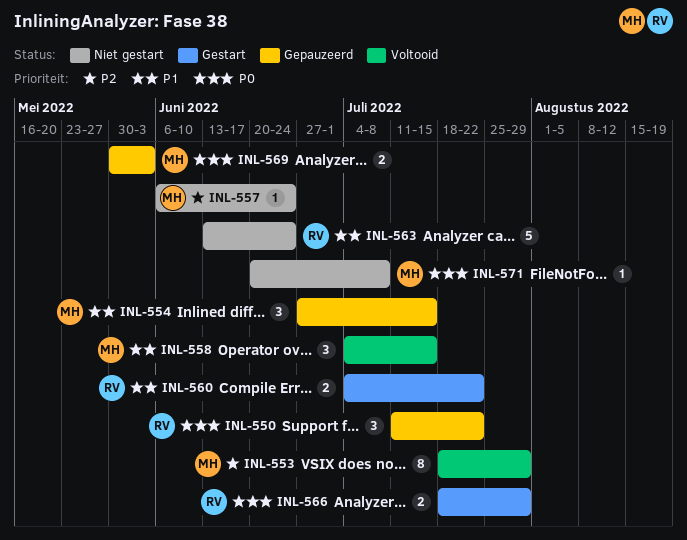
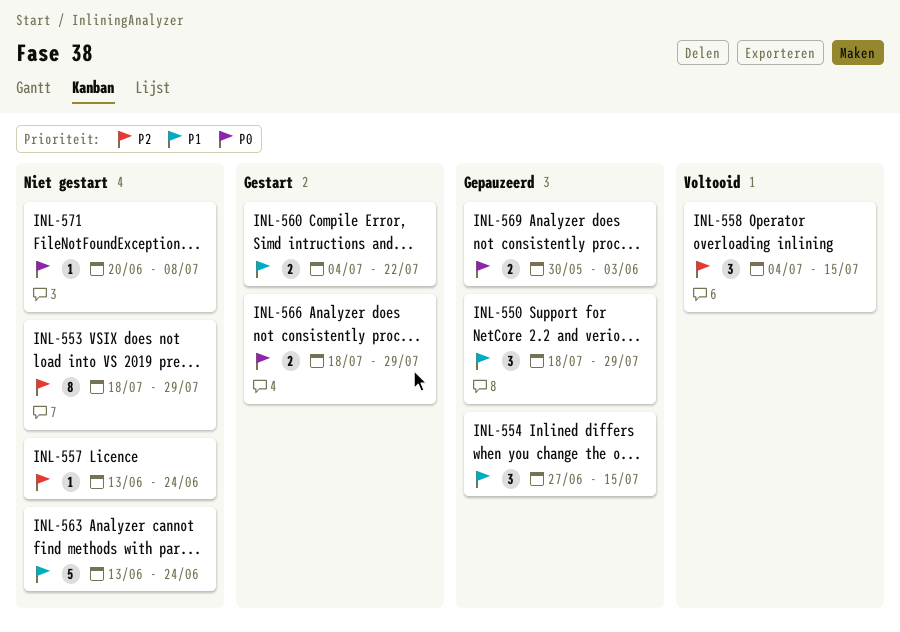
INL-550, priority: P0 -> P1
INL-550, start: Jul 11 -> Jul 18
INL-550, due: Jul 22 -> Jul 29
INL-553, status: Voltooid -> Niet gestart
INL-557, start: Jun 6 -> Jun 13
INL-558, priority: P1 -> P2

